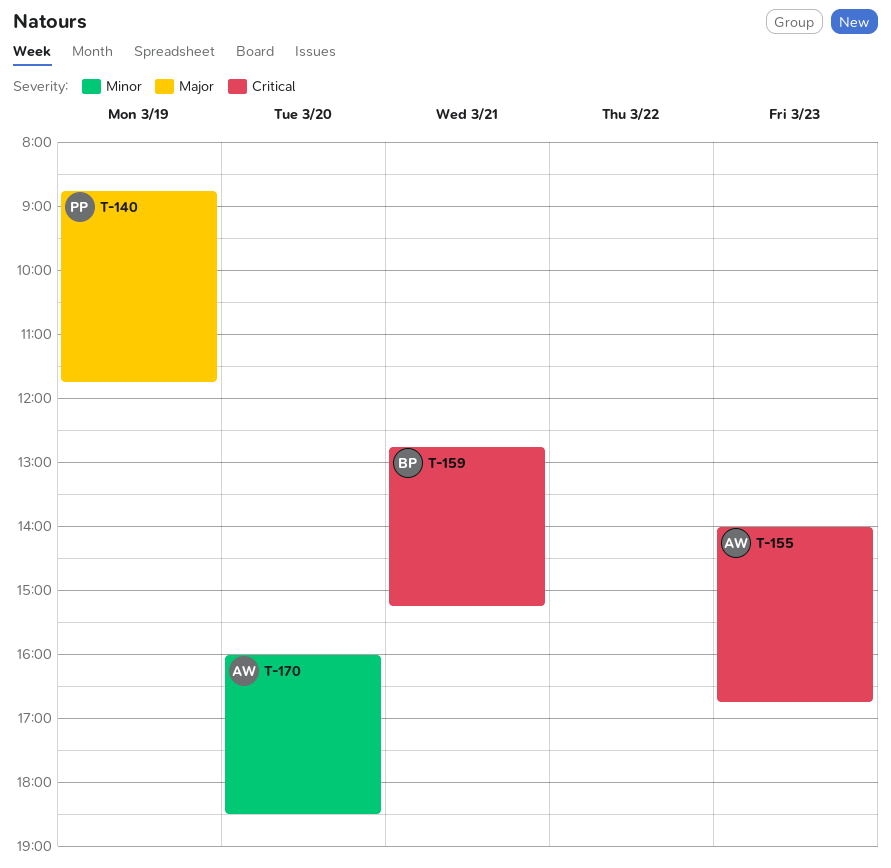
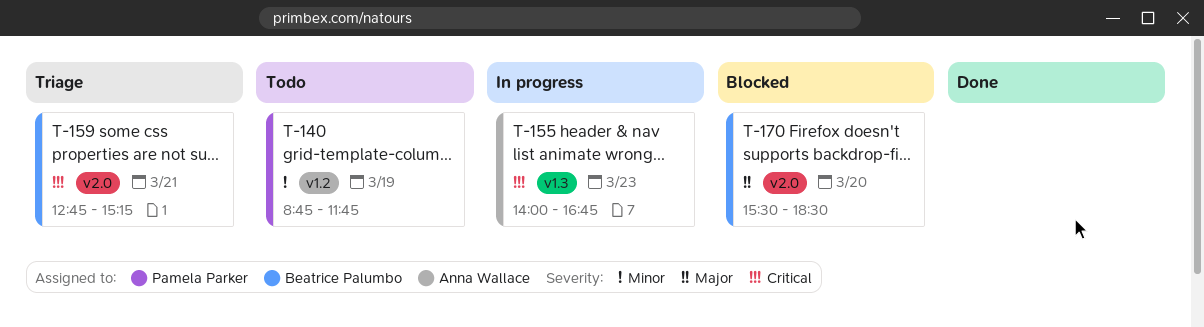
T-140, priority: Major -> Minor
T-170, owner: Anna Wallace -> Beatrice Palumbo
T-170, priority: Minor -> Major
T-170, begins: 16:00 -> 15:30

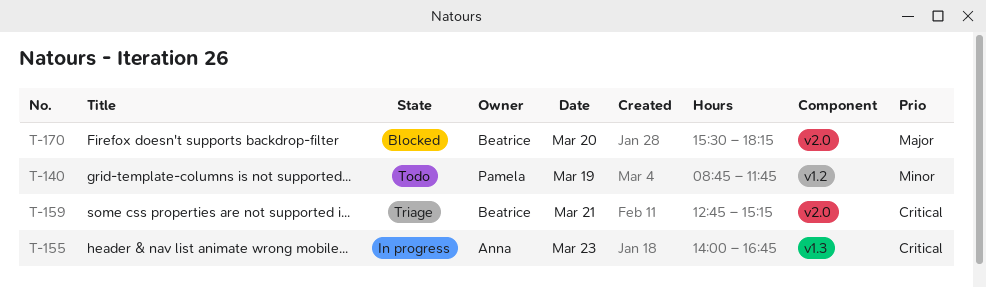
T-170, ends: 18:30 -> 18:15

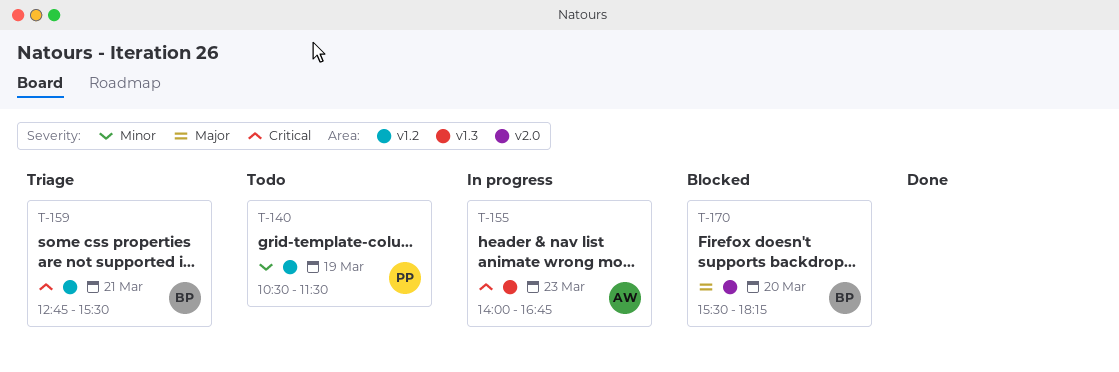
T-140, begins: 08:45 -> 10:30
T-140, ends: 11:45 -> 11:30
T-159, label: v2.0 -> v1.2
T-159, ends: 15:15 -> 15:30

